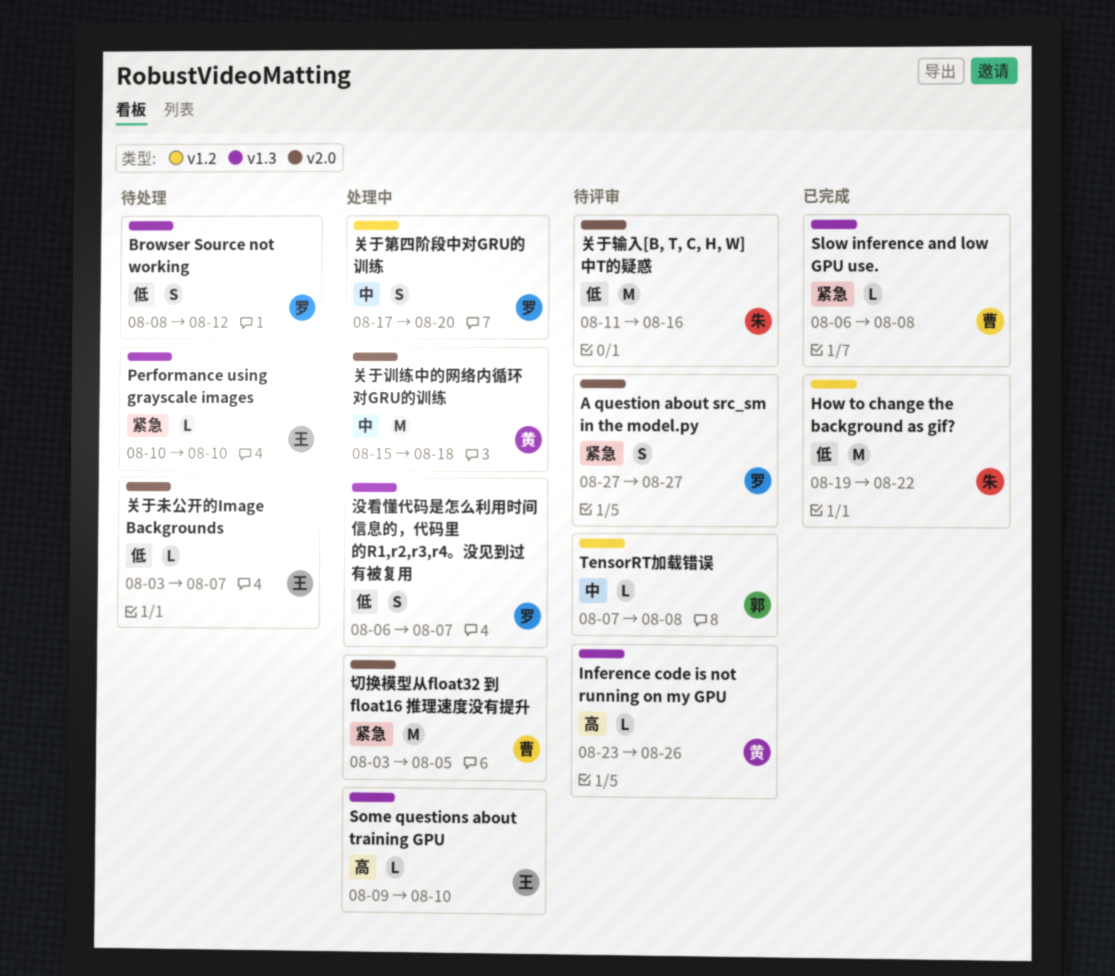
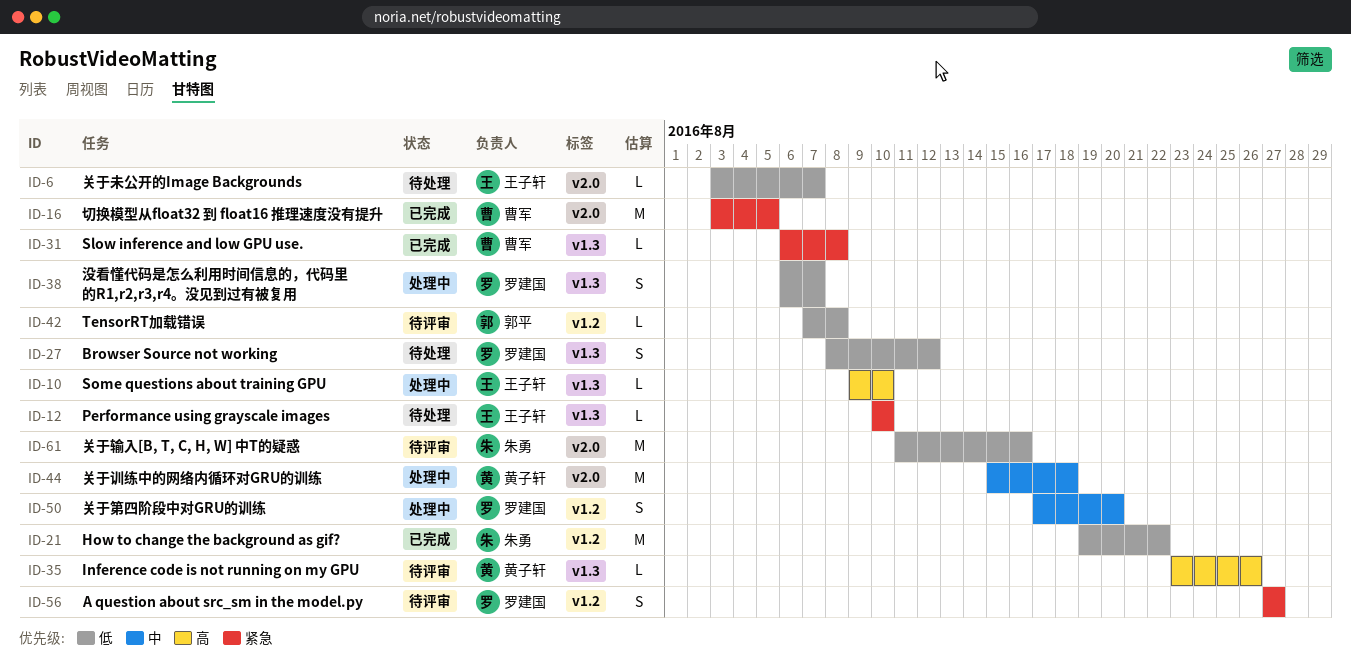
A question about src_sm in the model.py, label: v2.0 -> v1.2
TensorRT加载错误, priority: 中 -> 低
切换模型从float32 到 float16 推理速度没有提升, status: 处理中 -> 已完成

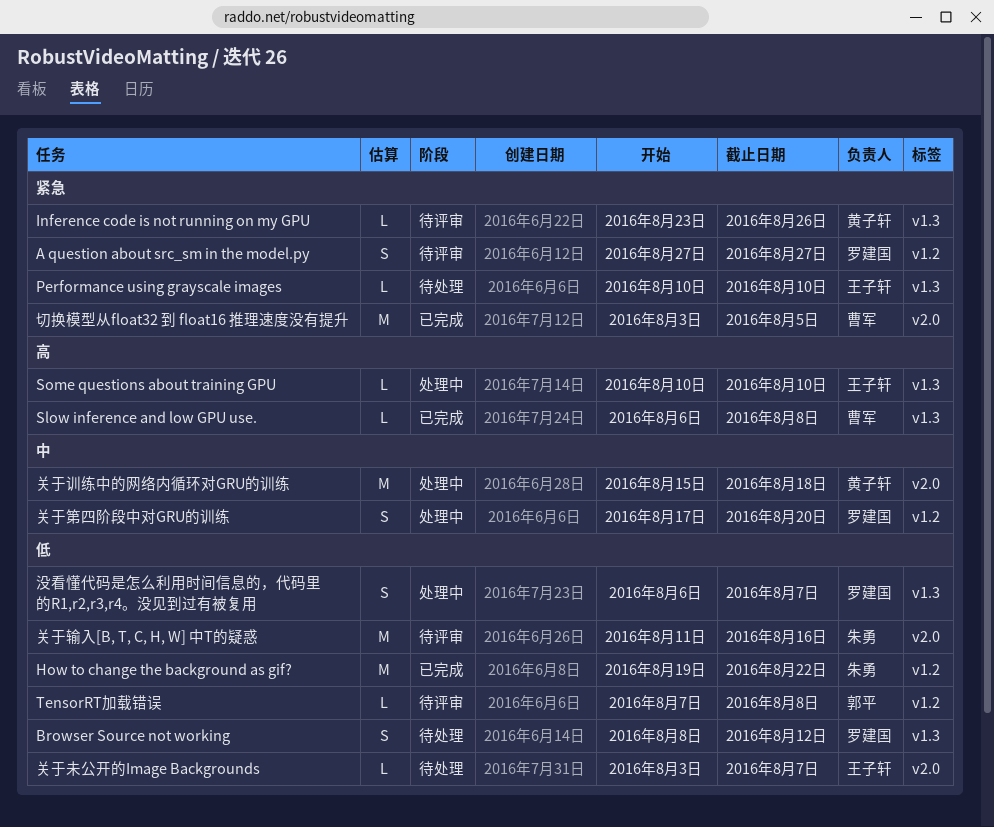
Inference code is not running on my GPU, priority: 高 -> 紧急
Slow inference and low GPU use., priority: 紧急 -> 高
Some questions about training GPU, start: Aug 9 -> Aug 10

